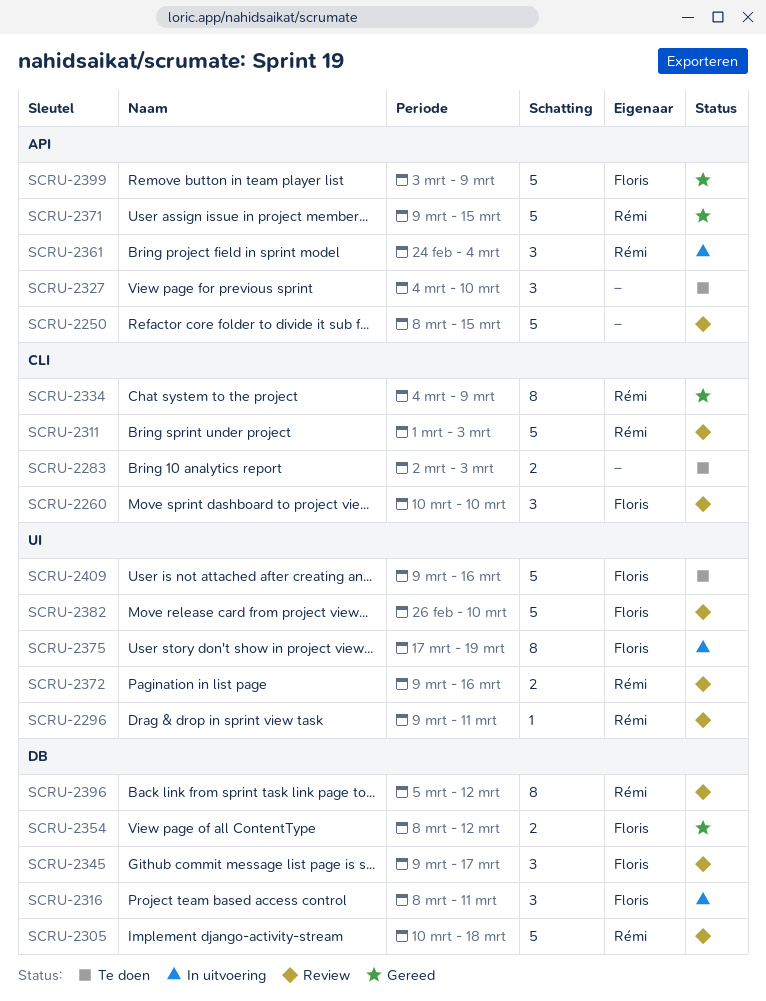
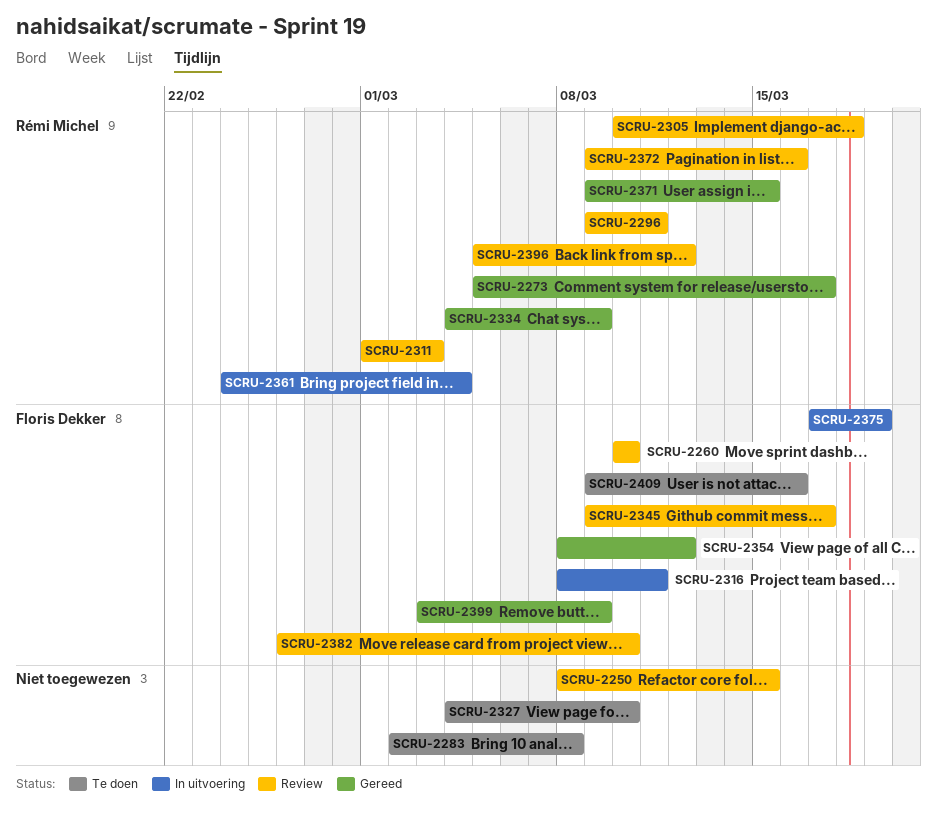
SCRU-2273: none -> present
SCRU-2283, due: Mar 3 -> Mar 8

